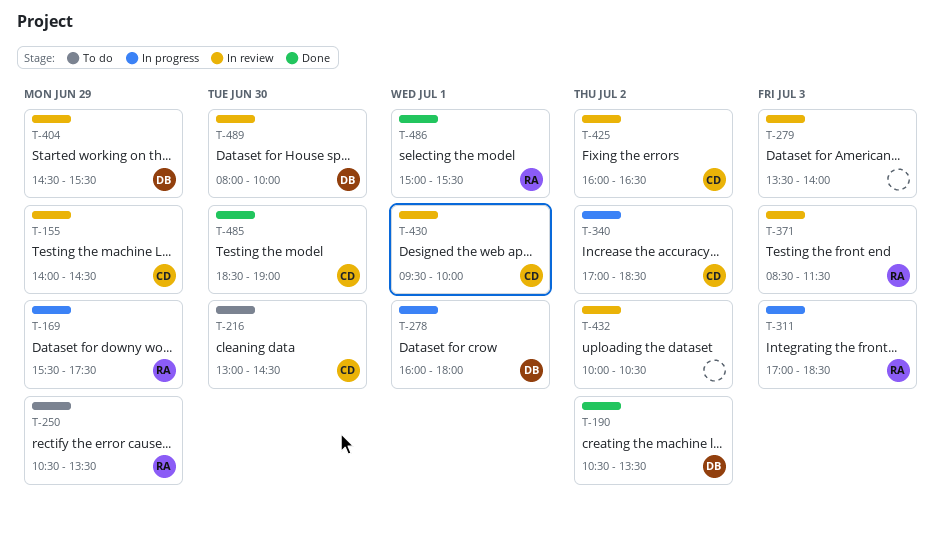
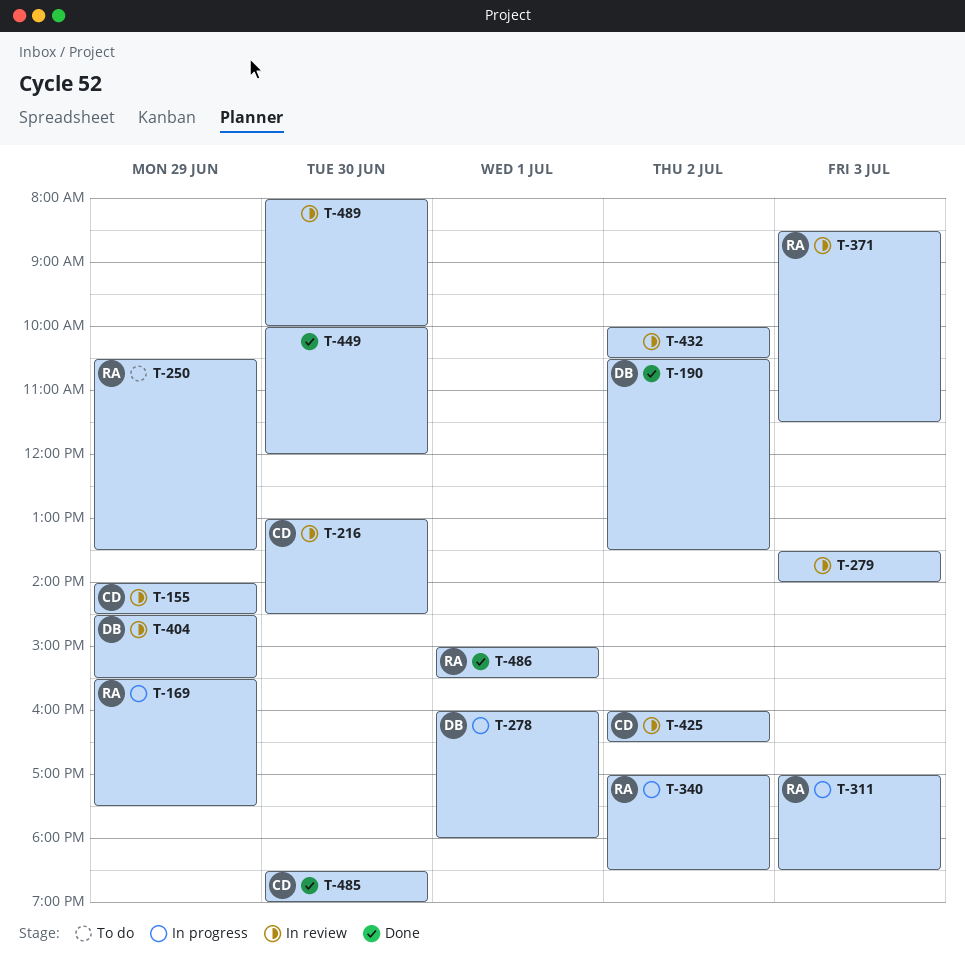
T-216, status: To do -> In review
T-340, owner: CD -> RA
T-430: present -> none
T-449: none -> present
T-489, owner: DB -> none

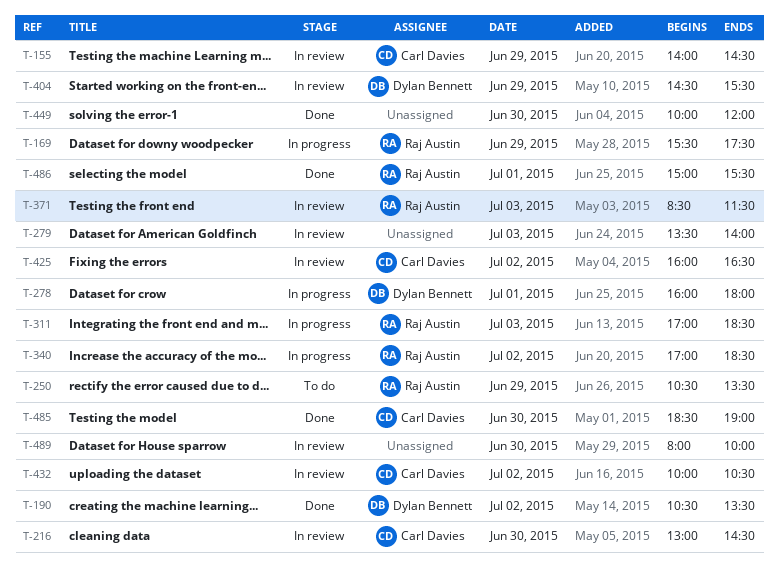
T-432, owner: none -> Carl Davies

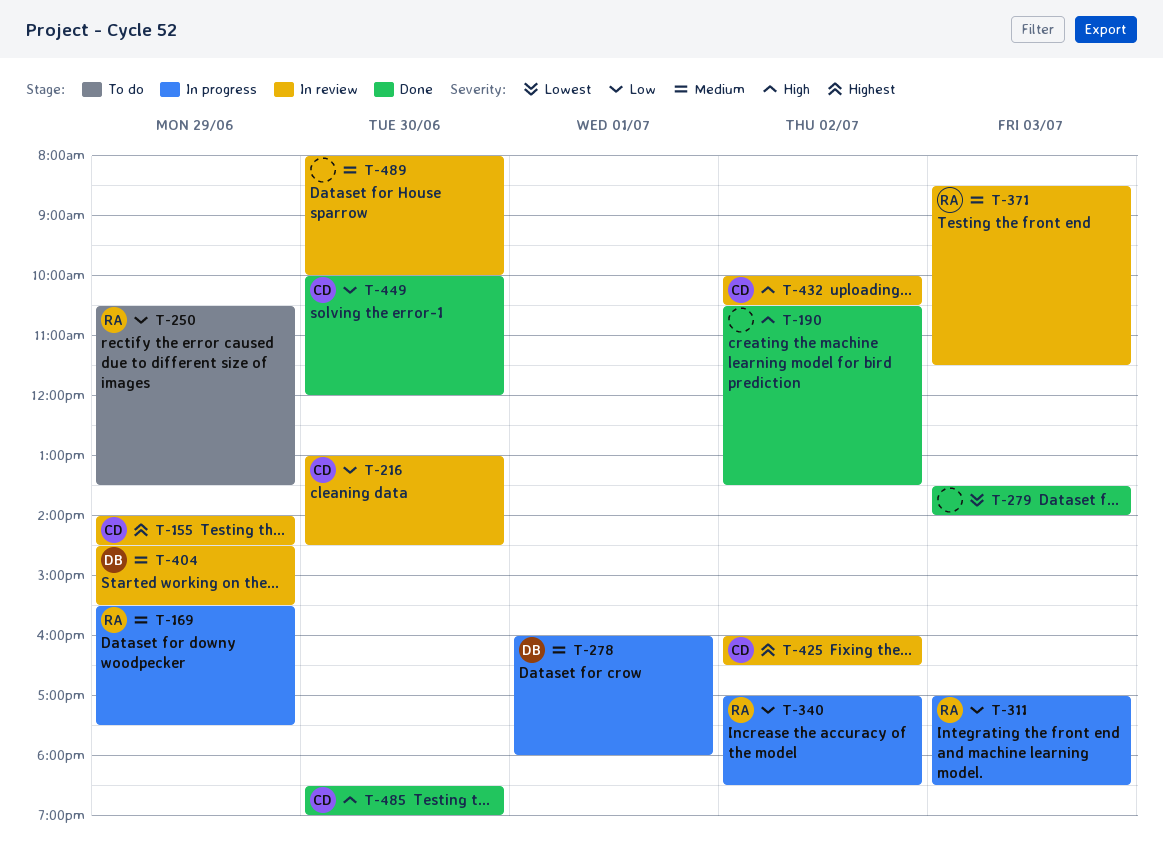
T-190, owner: Dylan Bennett -> none
T-279, status: In review -> Done
T-449, owner: none -> Carl Davies
T-486: present -> none

